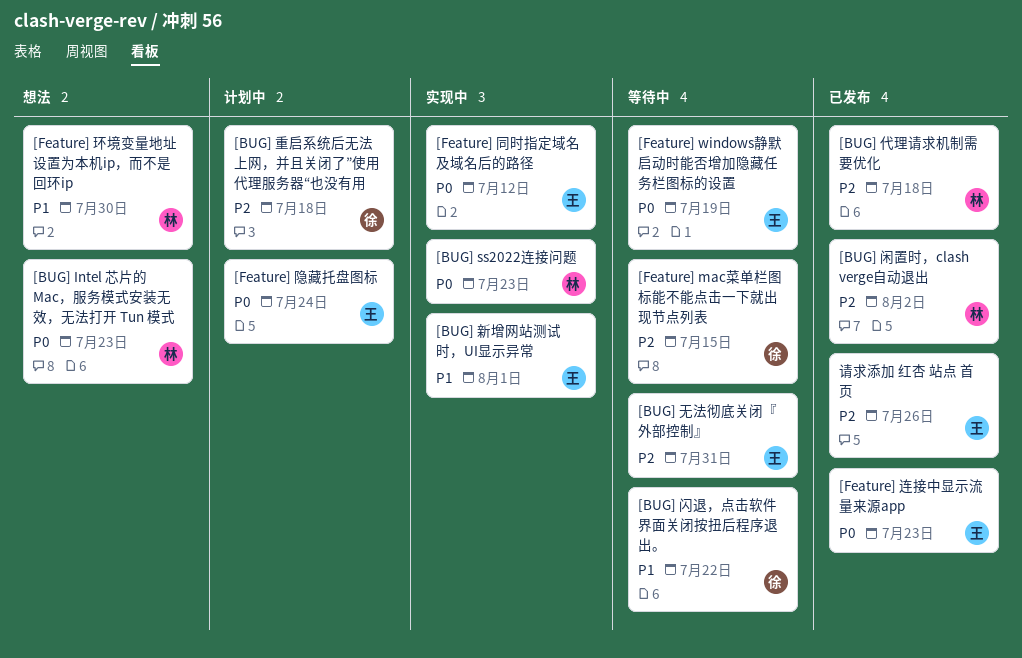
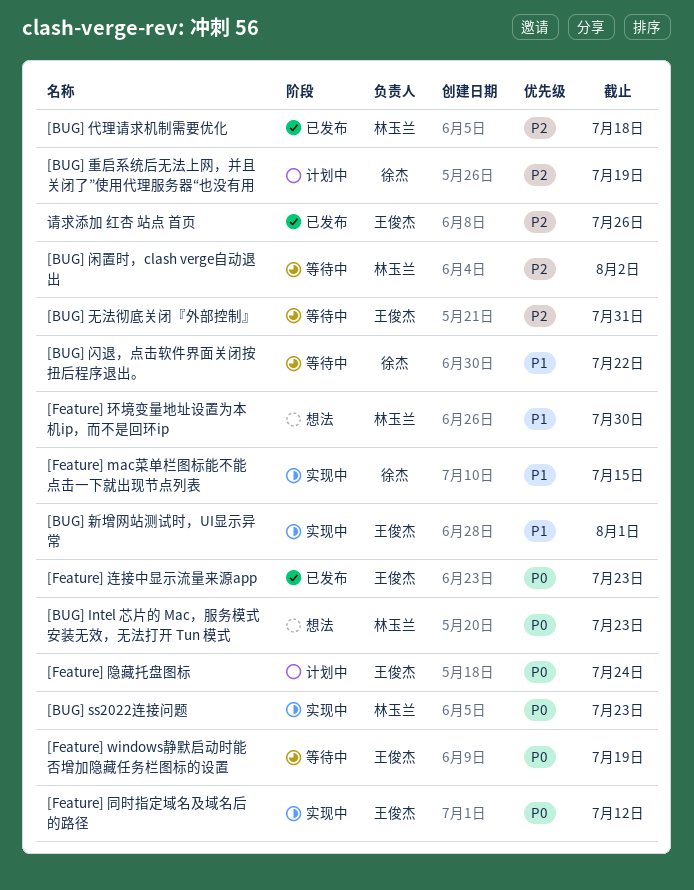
[BUG] 重启系统后无法上网，并且关闭了”使用代理服务器“也没有用, due: Jul 18 -> Jul 19
[BUG] 闲置时，clash verge自动退出, status: 已发布 -> 等待中
[Feature] mac菜单栏图标能不能点击一下就出现节点列表, status: 等待中 -> 实现中
[Feature] mac菜单栏图标能不能点击一下就出现节点列表, priority: P2 -> P1

